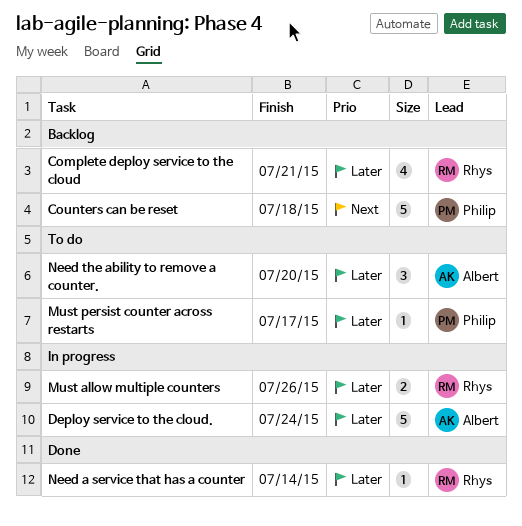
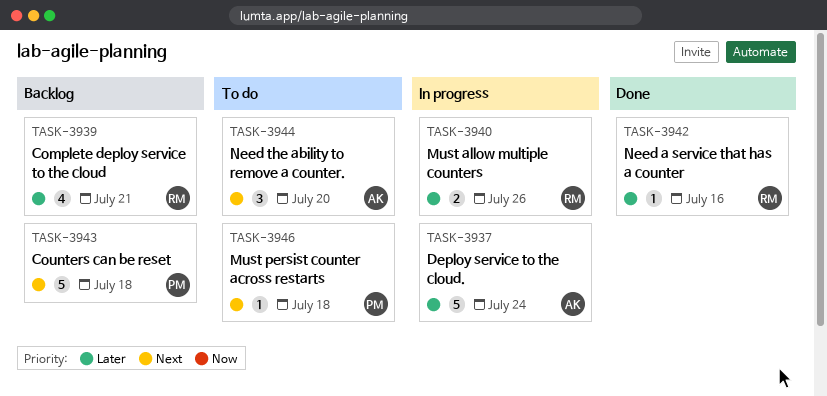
Must persist counter across restarts, priority: Later -> Next
Must persist counter across restarts, due: Jul 17 -> Jul 18
Need a service that has a counter, due: Jul 14 -> Jul 16
Need the ability to remove a counter., priority: Later -> Next

